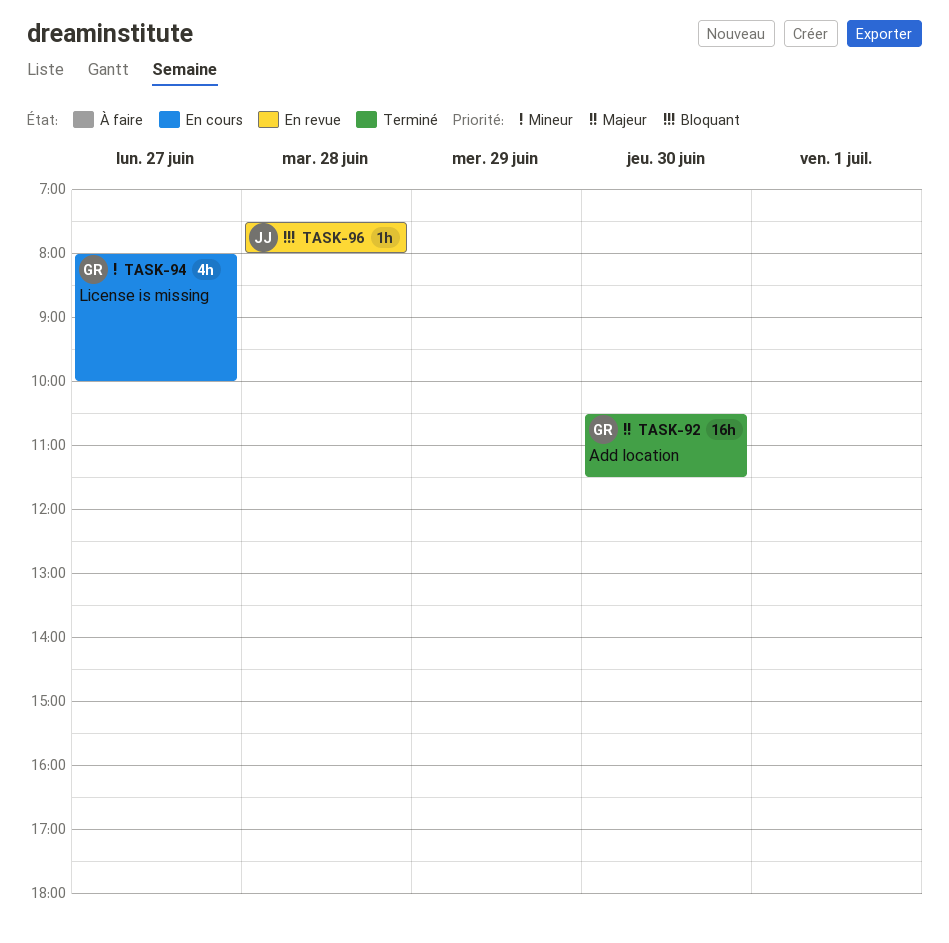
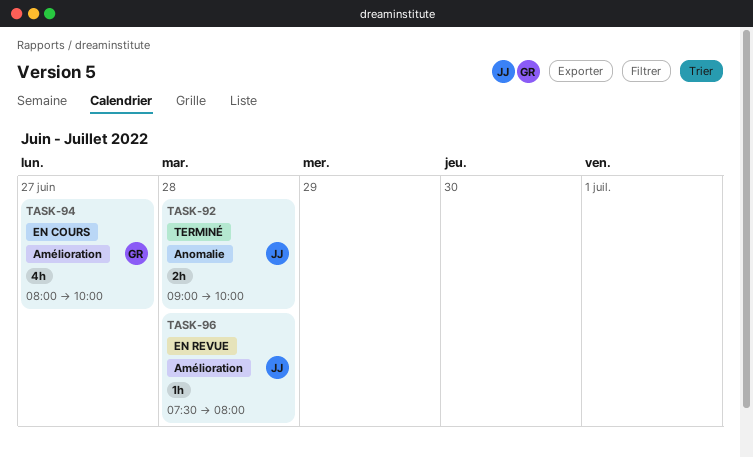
TASK-92, owner: GR -> JJ
TASK-92, estimate: 16h -> 2h
TASK-92, day: Jun 30 -> Jun 28
TASK-92, begins: 10:30 -> 09:00
TASK-92, ends: 11:30 -> 10:00

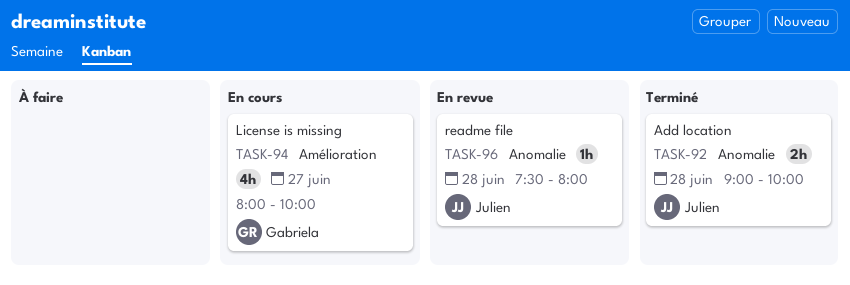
TASK-96, label: Amélioration -> Anomalie

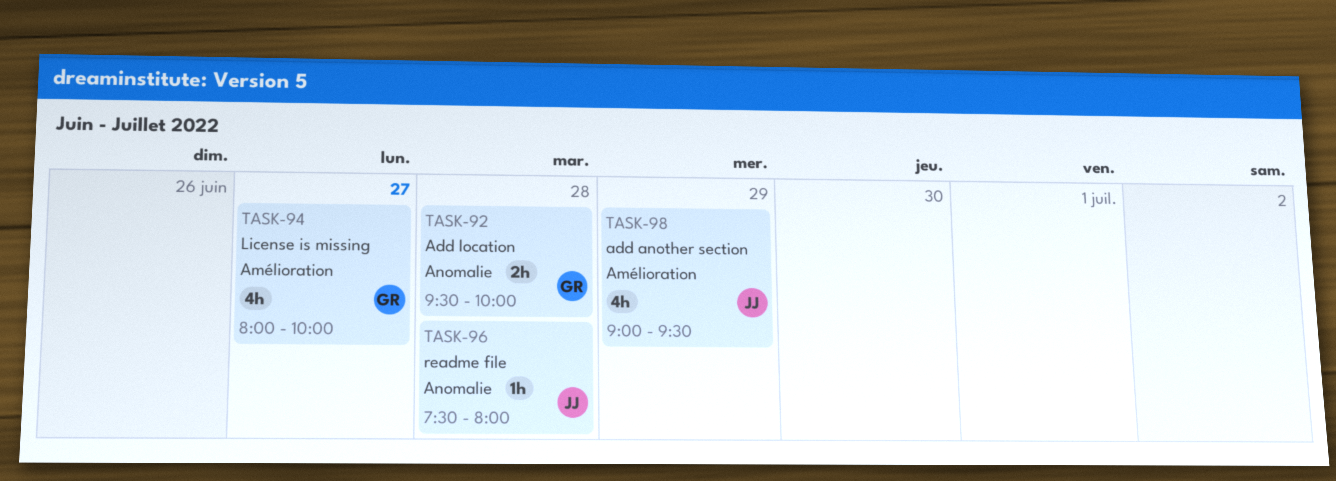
TASK-92, owner: Julien -> Gabriela
TASK-92, begins: 09:00 -> 09:30
TASK-98: none -> present

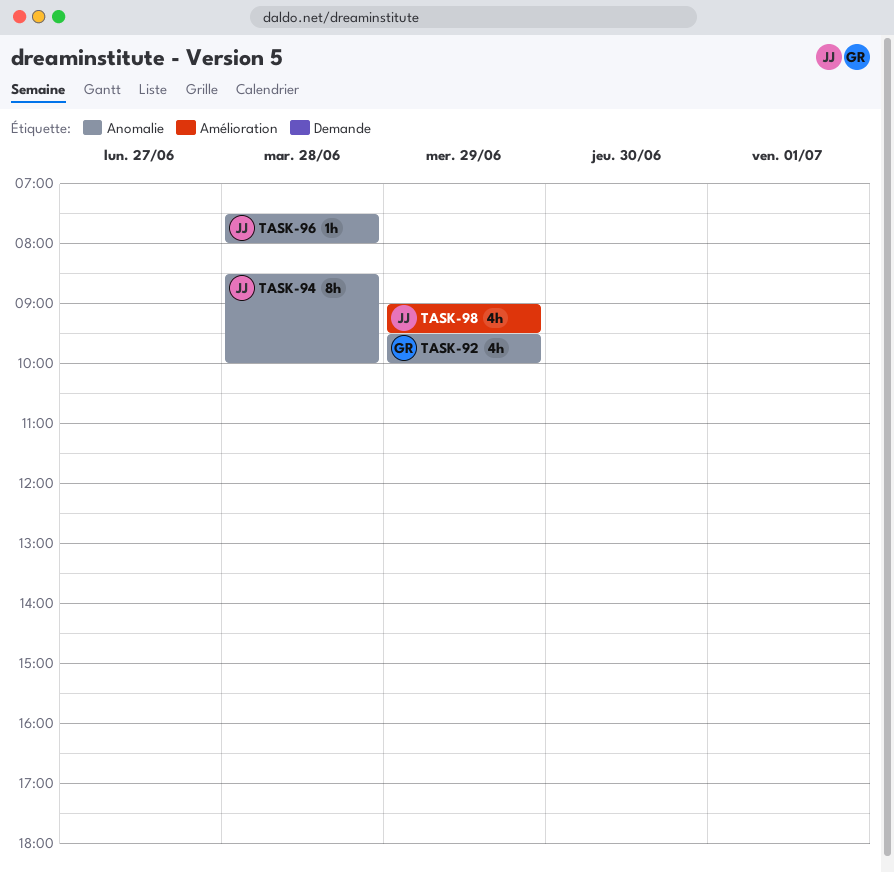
TASK-92, estimate: 2h -> 4h
TASK-92, day: Jun 28 -> Jun 29
TASK-94, owner: GR -> JJ
TASK-94, label: Amélioration -> Anomalie
TASK-94, estimate: 4h -> 8h
TASK-94, day: Jun 27 -> Jun 28
TASK-94, begins: 08:00 -> 08:30

